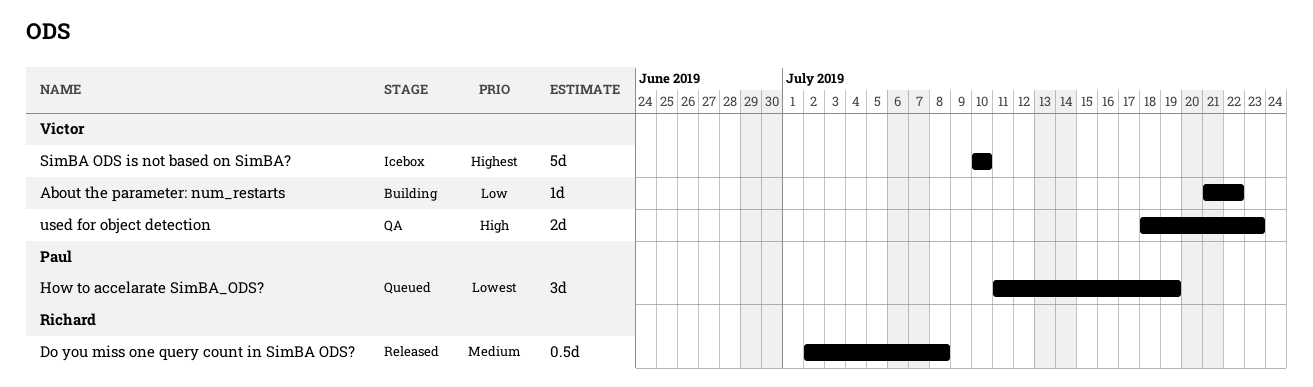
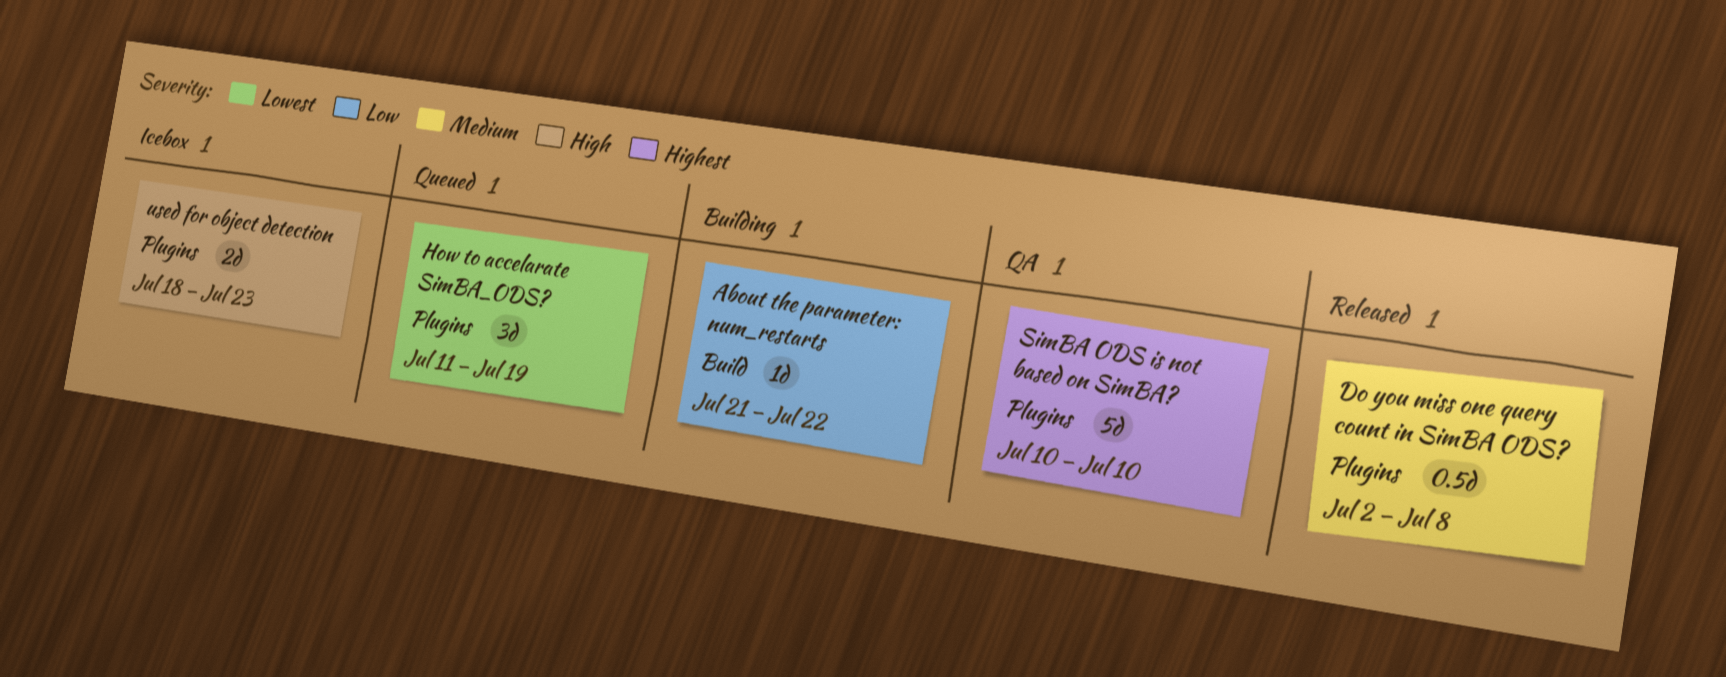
SimBA ODS is not based on SimBA?, status: Icebox -> QA
used for object detection, status: QA -> Icebox

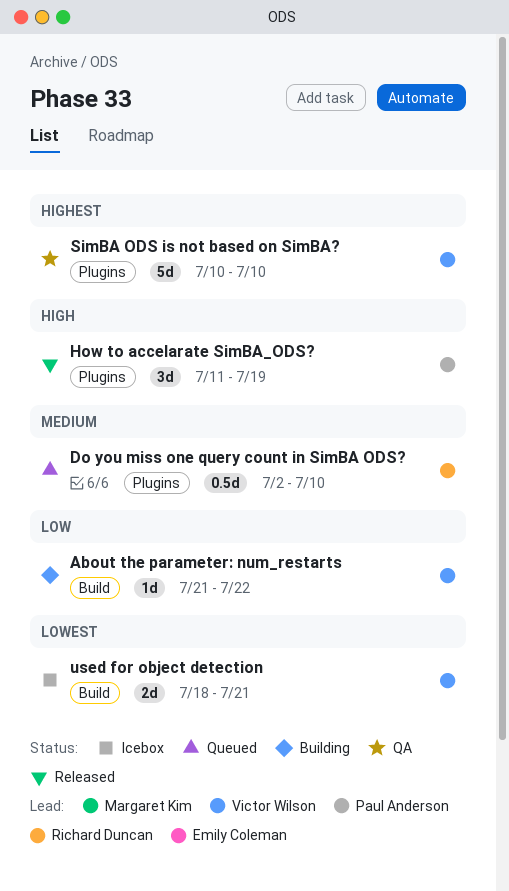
Do you miss one query count in SimBA ODS?, status: Released -> Queued
Do you miss one query count in SimBA ODS?, due: Jul 8 -> Jul 10
How to accelarate SimBA_ODS?, status: Queued -> Released
How to accelarate SimBA_ODS?, priority: Lowest -> High
used for object detection, priority: High -> Lowest
used for object detection, label: Plugins -> Build
used for object detection, due: Jul 23 -> Jul 21

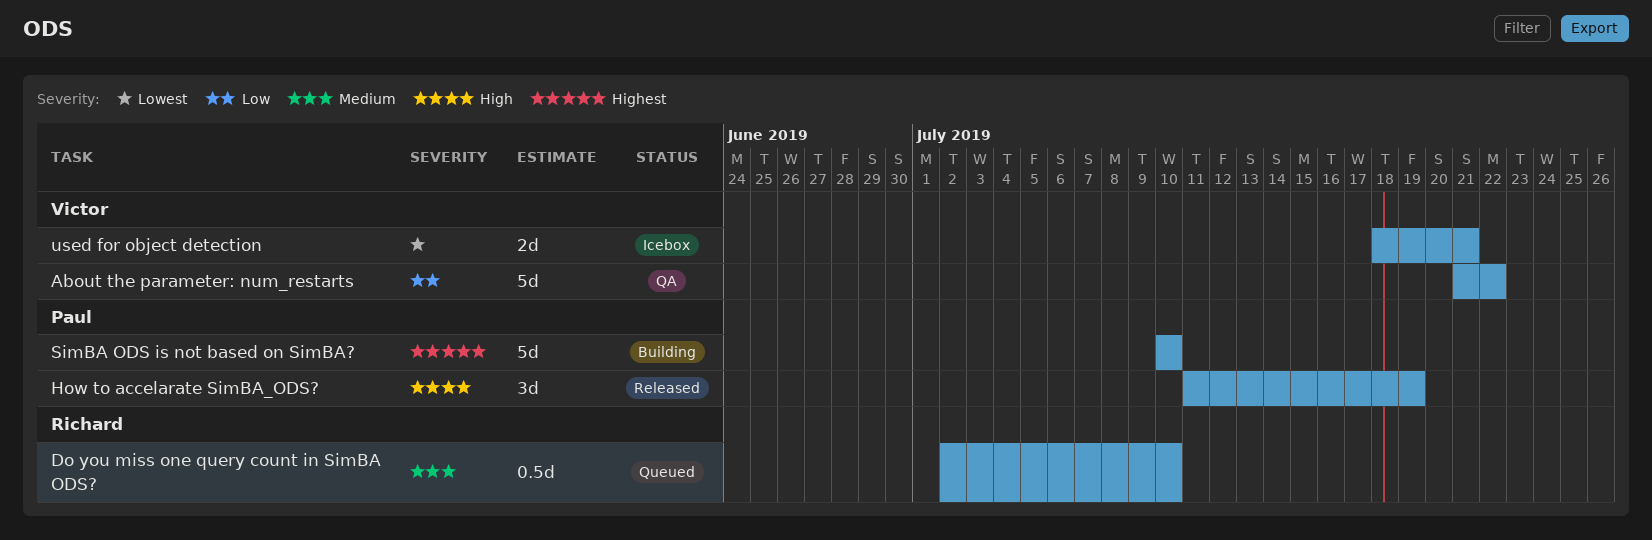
About the parameter: num_restarts, status: Building -> QA
About the parameter: num_restarts, estimate: 1d -> 5d
SimBA ODS is not based on SimBA?, status: QA -> Building
SimBA ODS is not based on SimBA?, owner: Victor Wilson -> Paul Anderson

